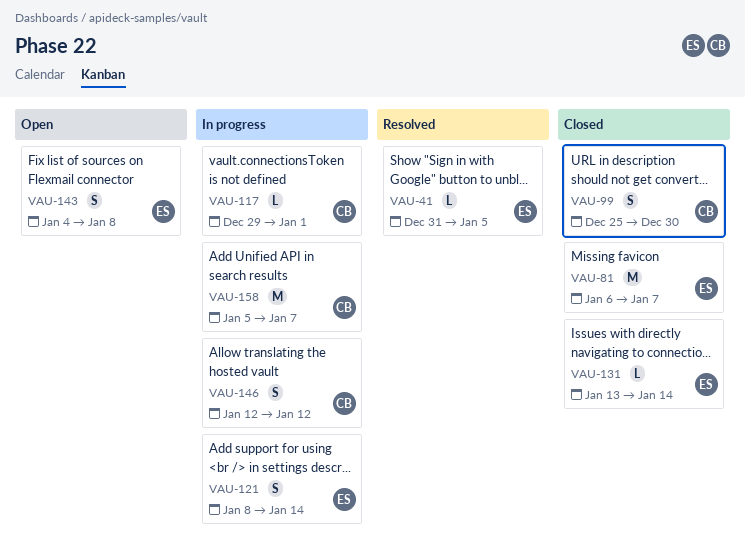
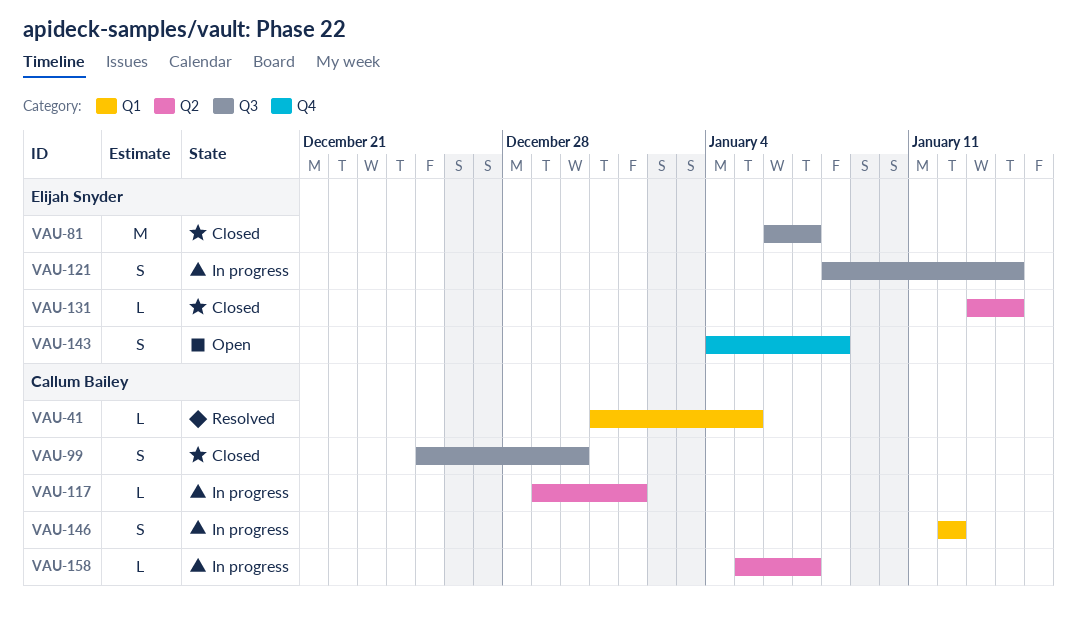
VAU-41, owner: Elijah Snyder -> Callum Bailey
VAU-158, estimate: M -> L

